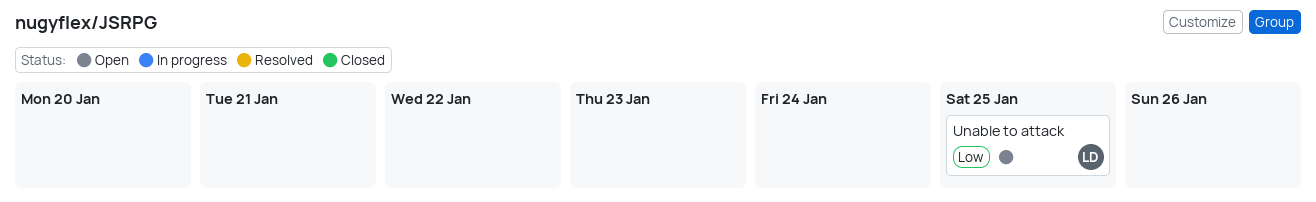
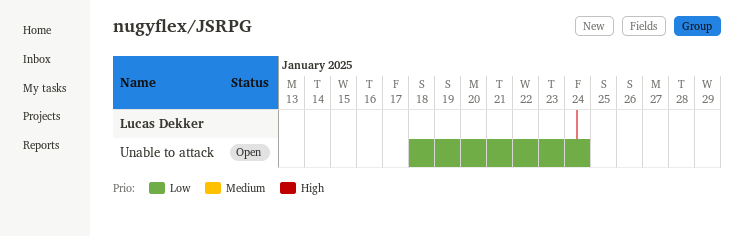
Unable to attack, due: Jan 25 -> Jan 24

